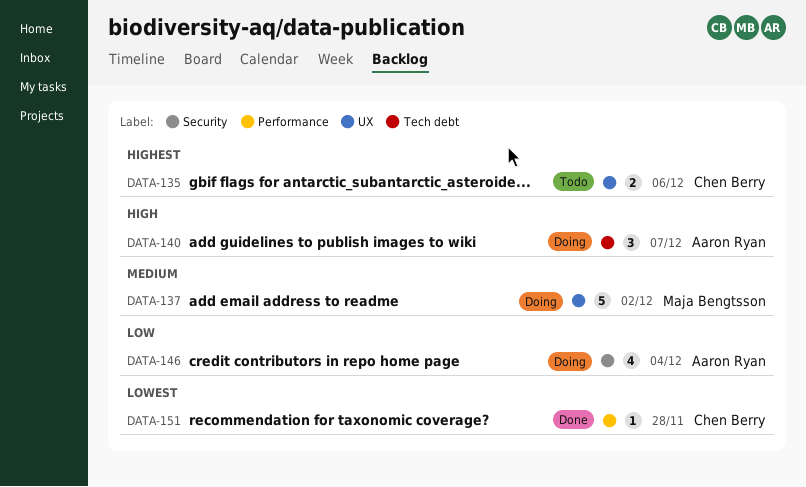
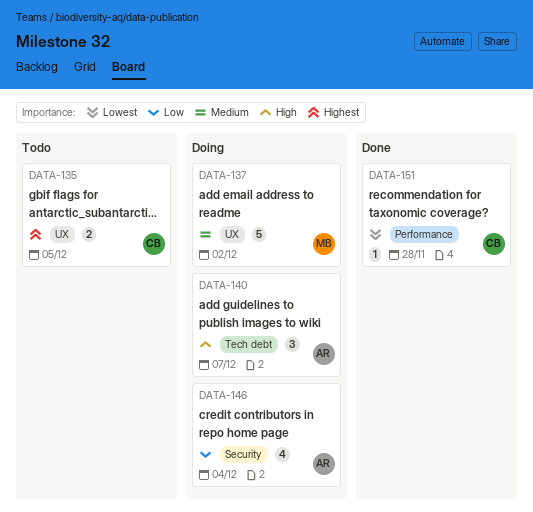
DATA-135, due: Dec 6 -> Dec 5

